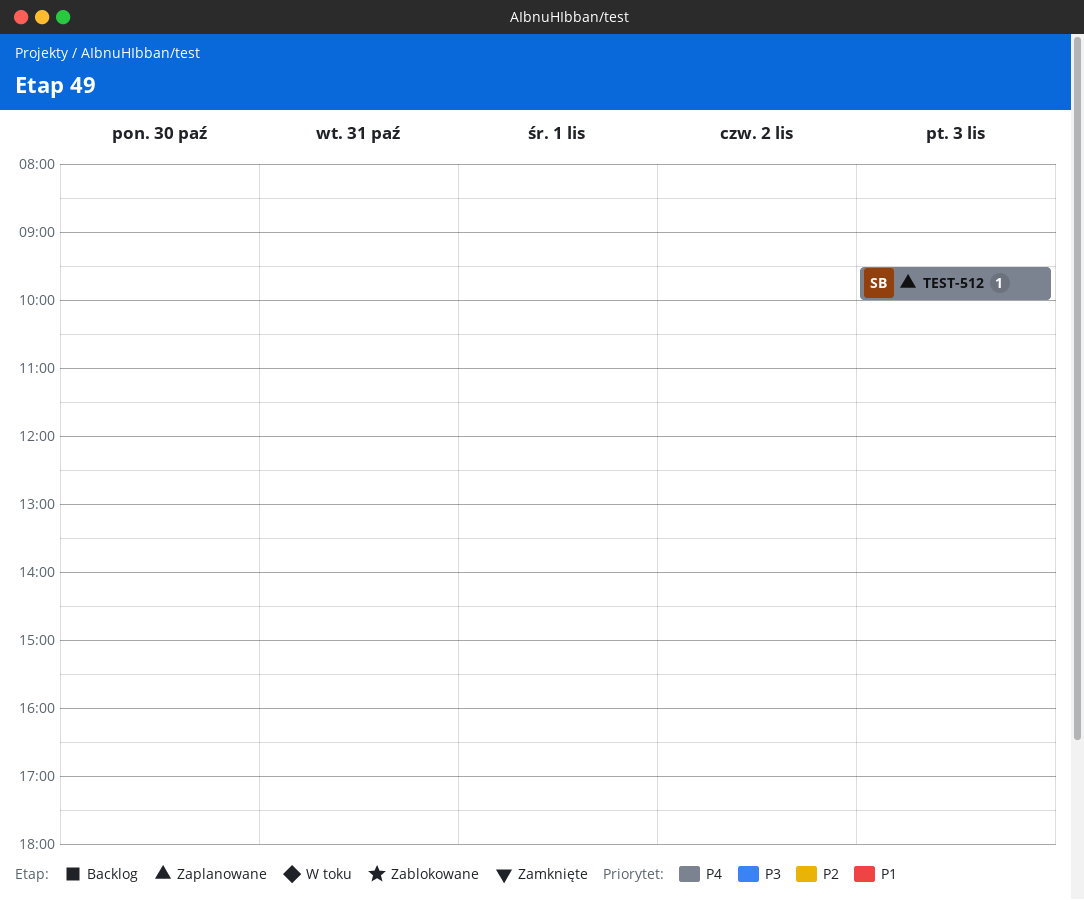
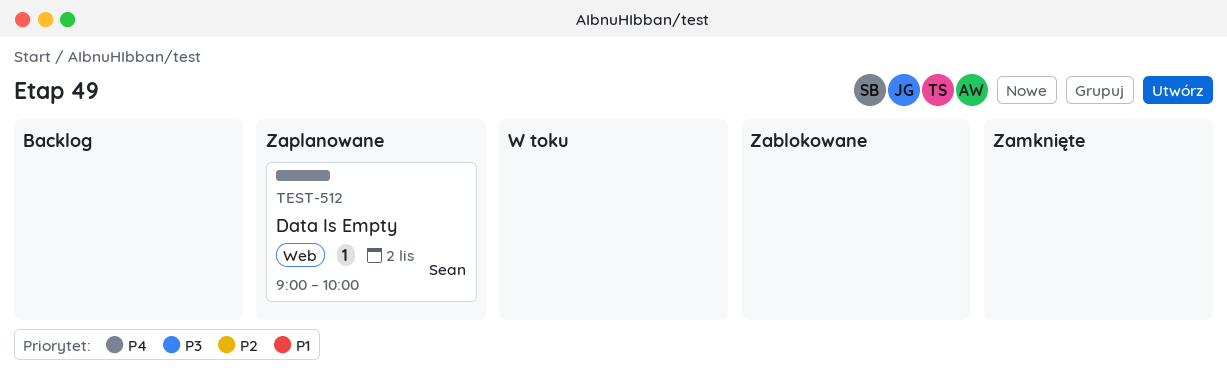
TEST-512, day: Nov 3 -> Nov 2
TEST-512, begins: 09:30 -> 09:00

